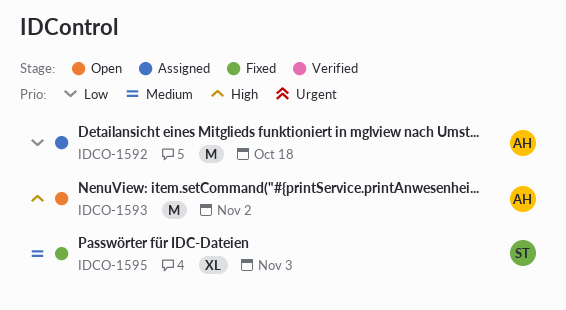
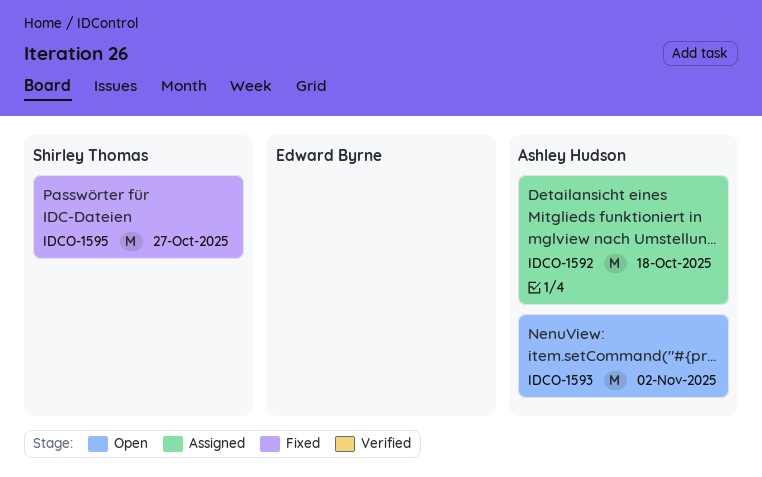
IDCO-1595, estimate: XL -> M
IDCO-1595, due: Nov 3 -> Oct 27

